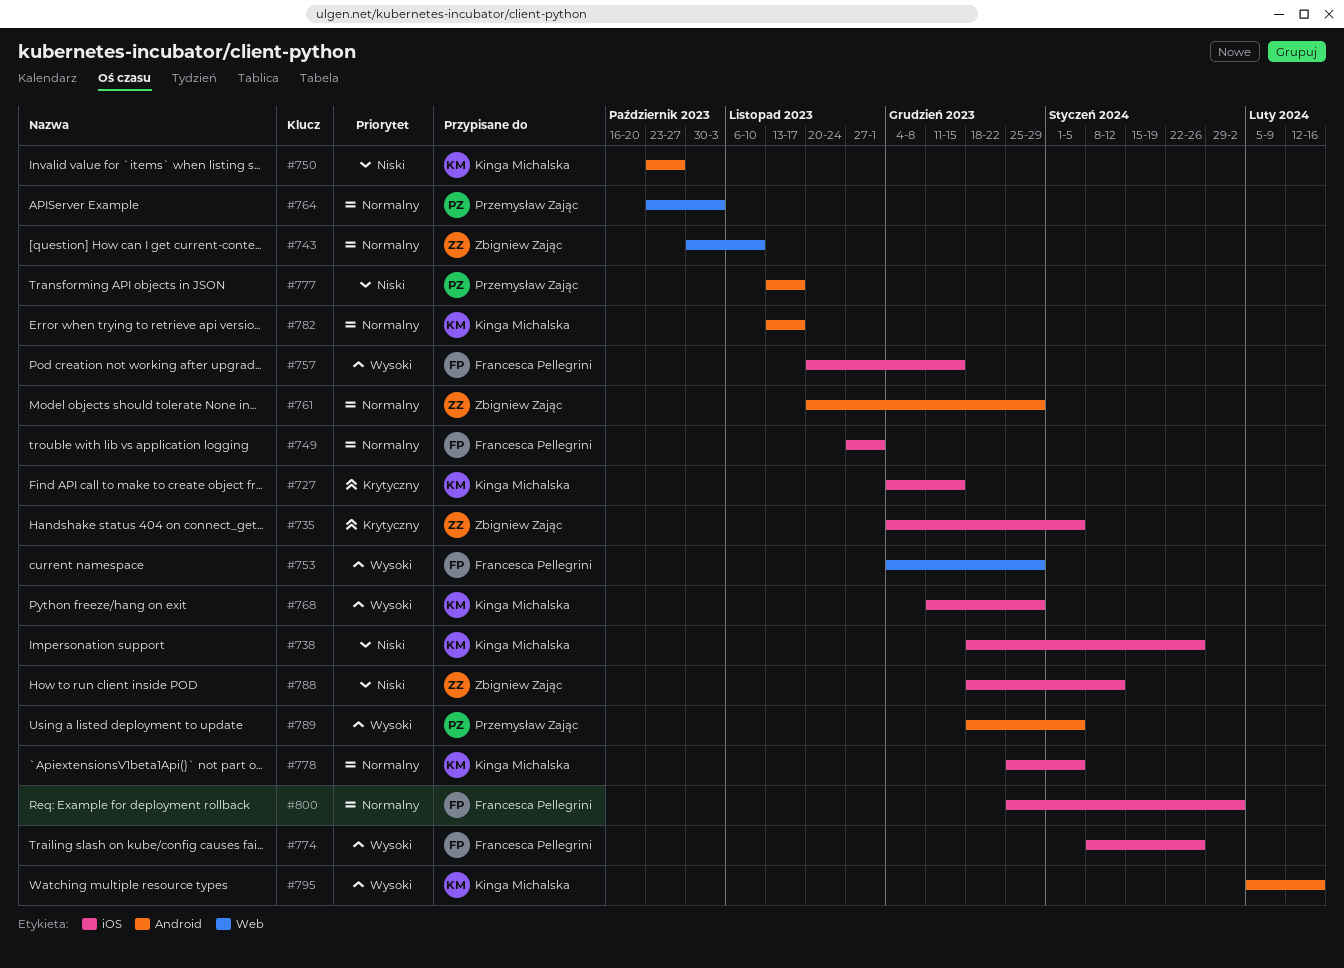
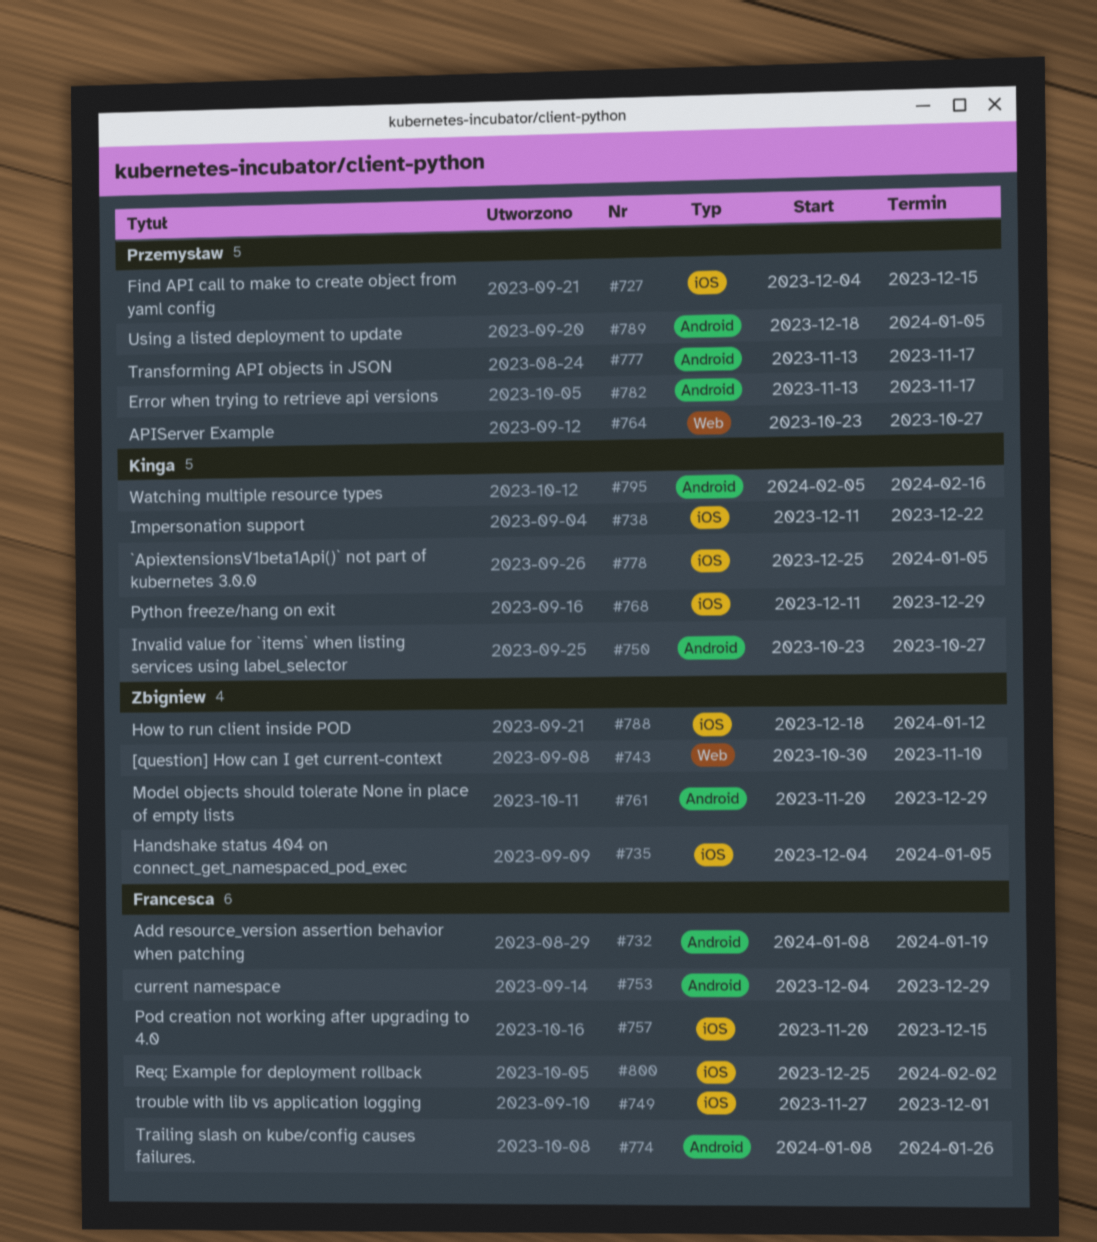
#727, owner: Kinga Michalska -> Przemysław Zając
#732: none -> present
#738, start: Dec 18 -> Dec 11
#738, due: Jan 26 -> Dec 22
#753, label: Web -> Android
#764, due: Nov 3 -> Oct 27
#774, label: iOS -> Android
#782, owner: Kinga Michalska -> Przemysław Zając

